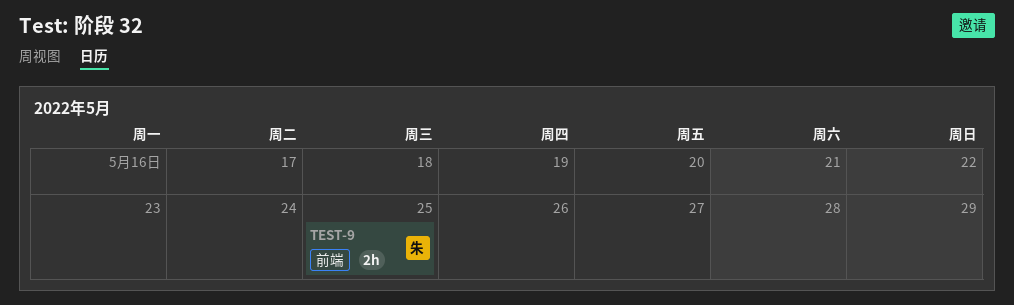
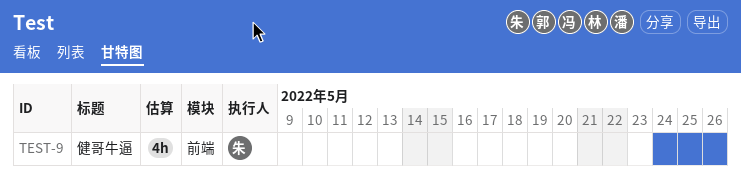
TEST-9, estimate: 2h -> 4h
TEST-9, due: May 25 -> May 26

